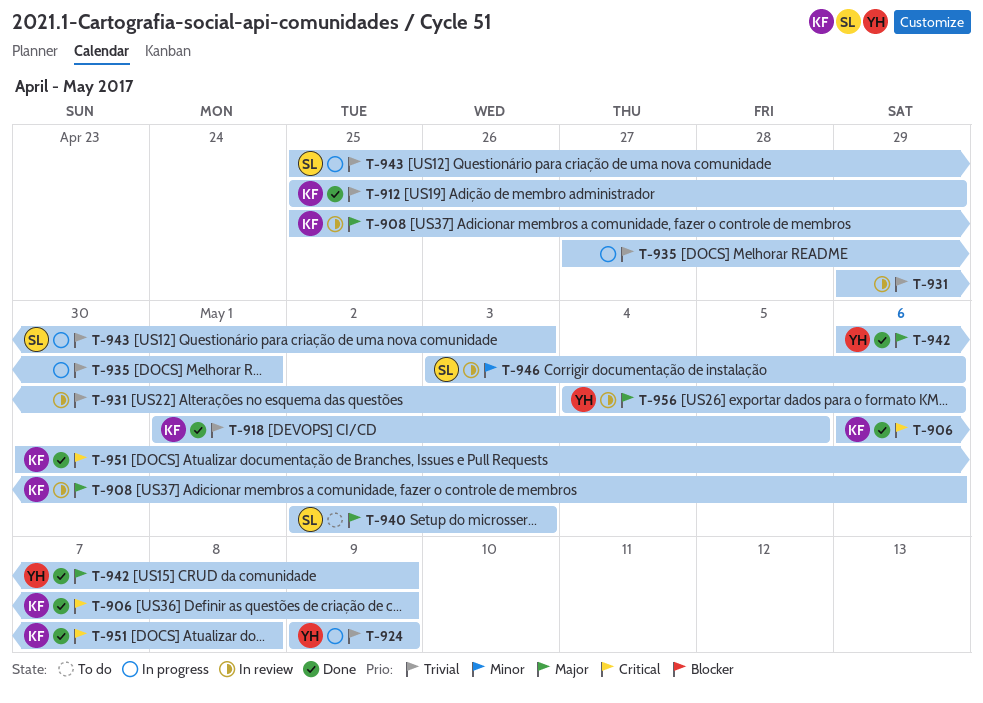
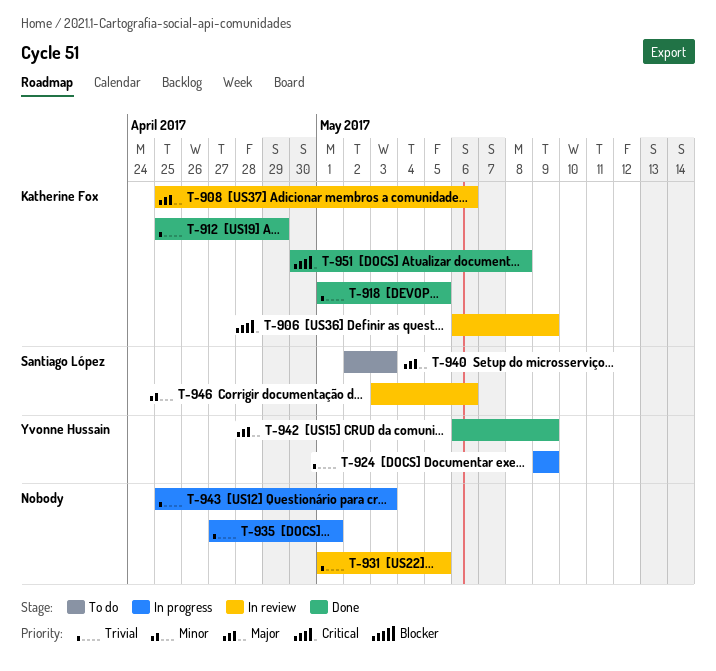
T-906, status: Done -> In review
T-931, start: Apr 29 -> May 1
T-931, due: May 3 -> May 5
T-943, owner: Santiago López -> none
T-956: present -> none

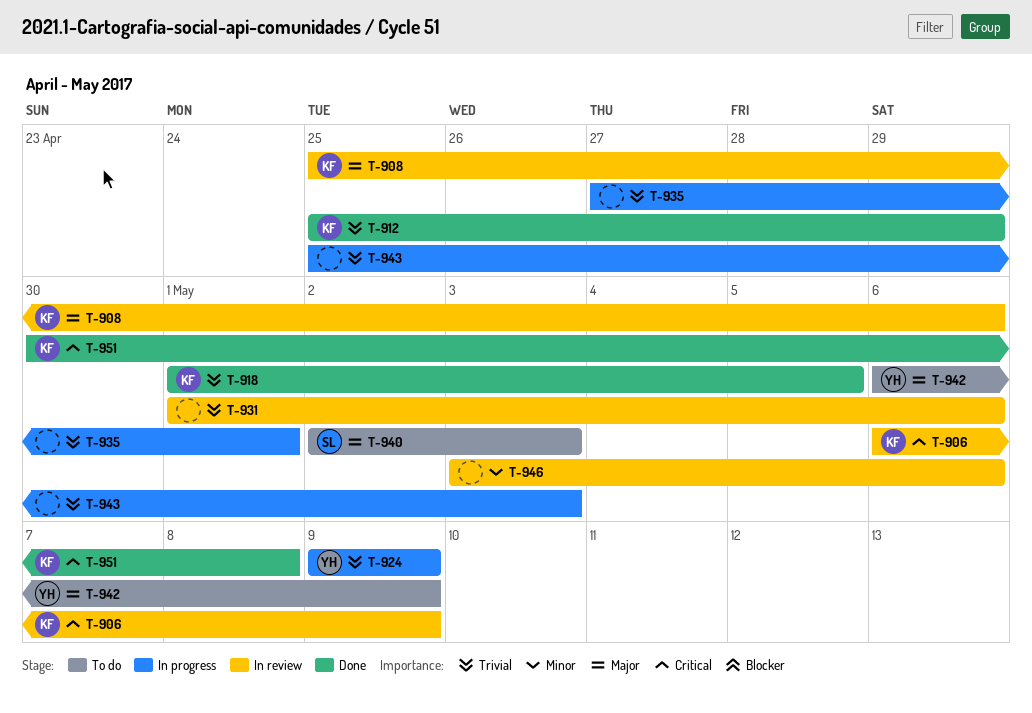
T-931, due: May 5 -> May 6
T-942, status: Done -> To do
T-946, owner: Santiago López -> none

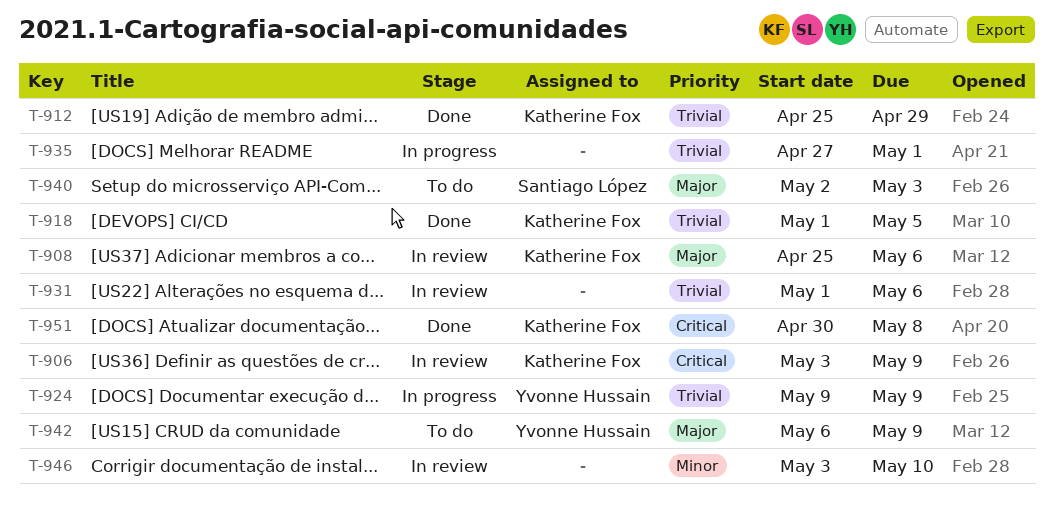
T-906, start: May 6 -> May 3
T-943: present -> none
T-946, due: May 6 -> May 10

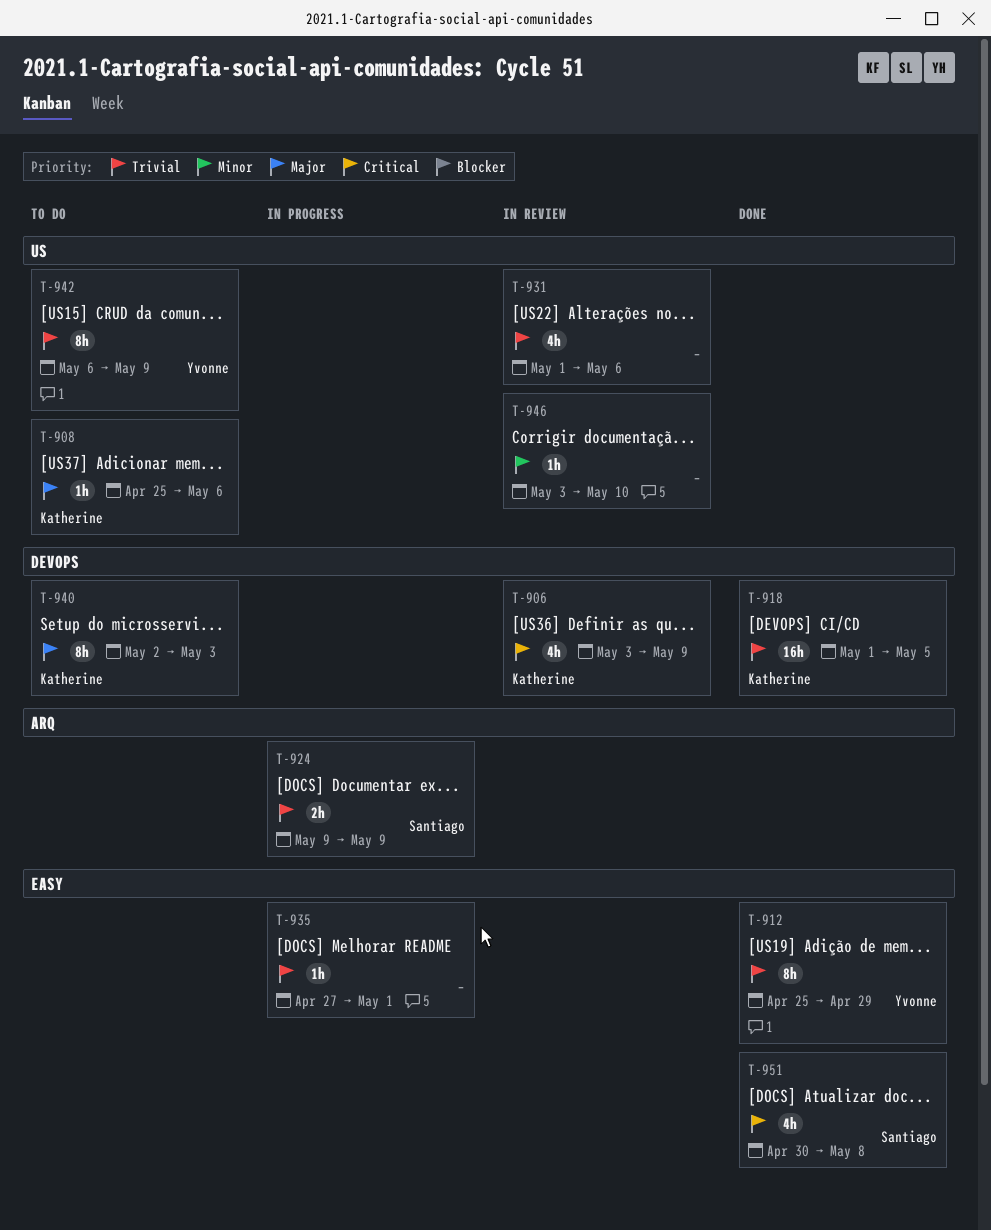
T-908, status: In review -> To do
T-912, owner: Katherine Fox -> Yvonne Hussain
T-924, owner: Yvonne Hussain -> Santiago López
T-940, owner: Santiago López -> Katherine Fox
T-942, priority: Major -> Trivial
T-951, owner: Katherine Fox -> Santiago López

